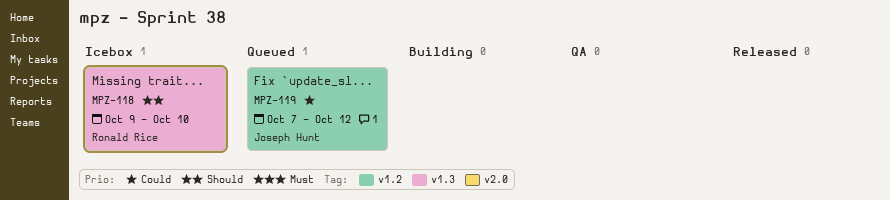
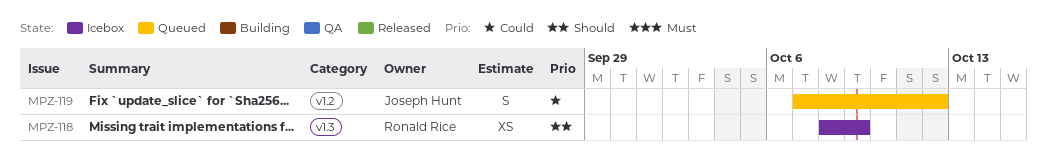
MPZ-118, start: Oct 9 -> Oct 8
MPZ-118, due: Oct 10 -> Oct 9

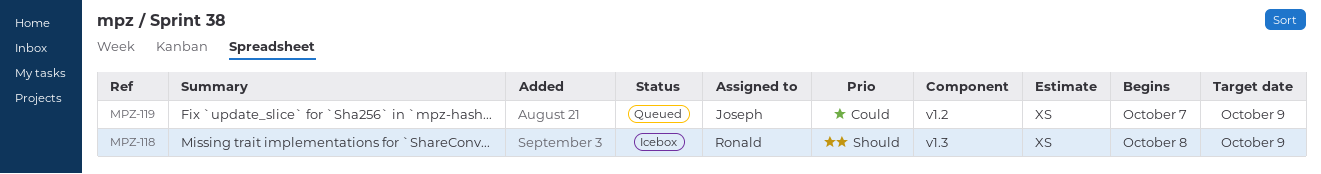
MPZ-119, estimate: S -> XS
MPZ-119, due: Oct 12 -> Oct 9

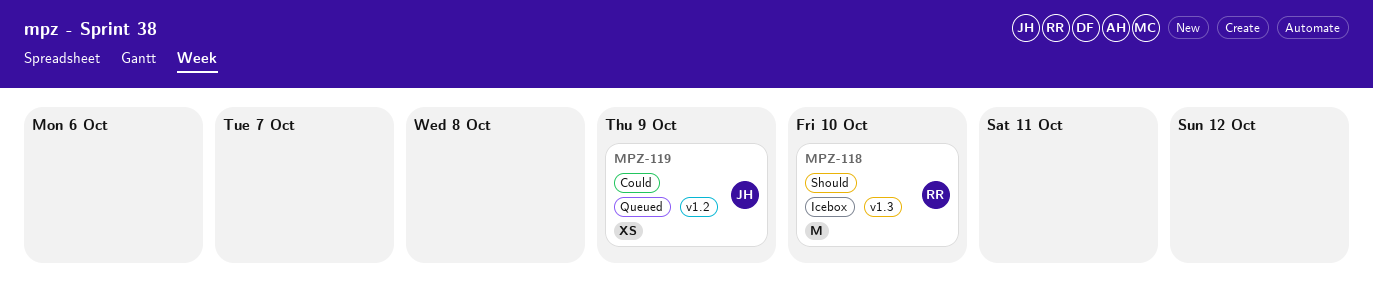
MPZ-118, estimate: XS -> M
MPZ-118, due: Oct 9 -> Oct 10

